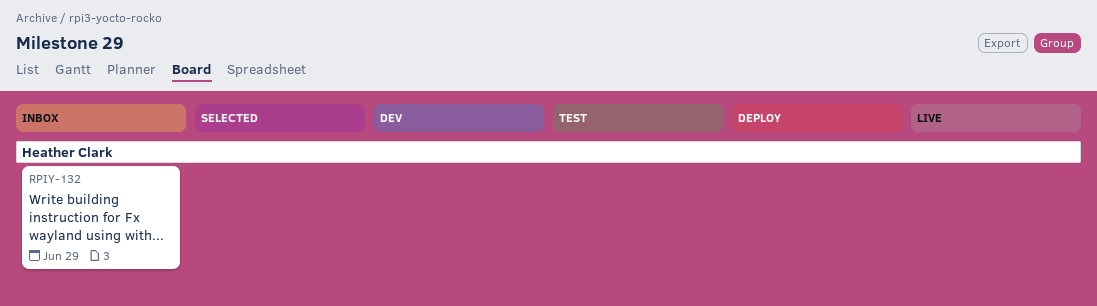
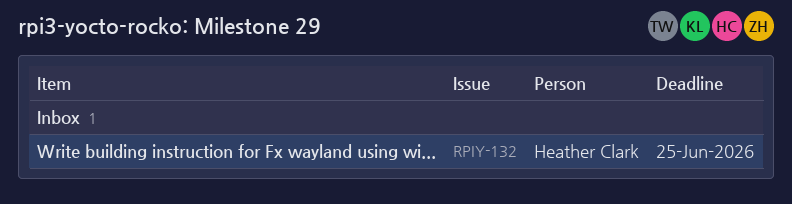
RPIY-132, due: Jun 29 -> Jun 25

